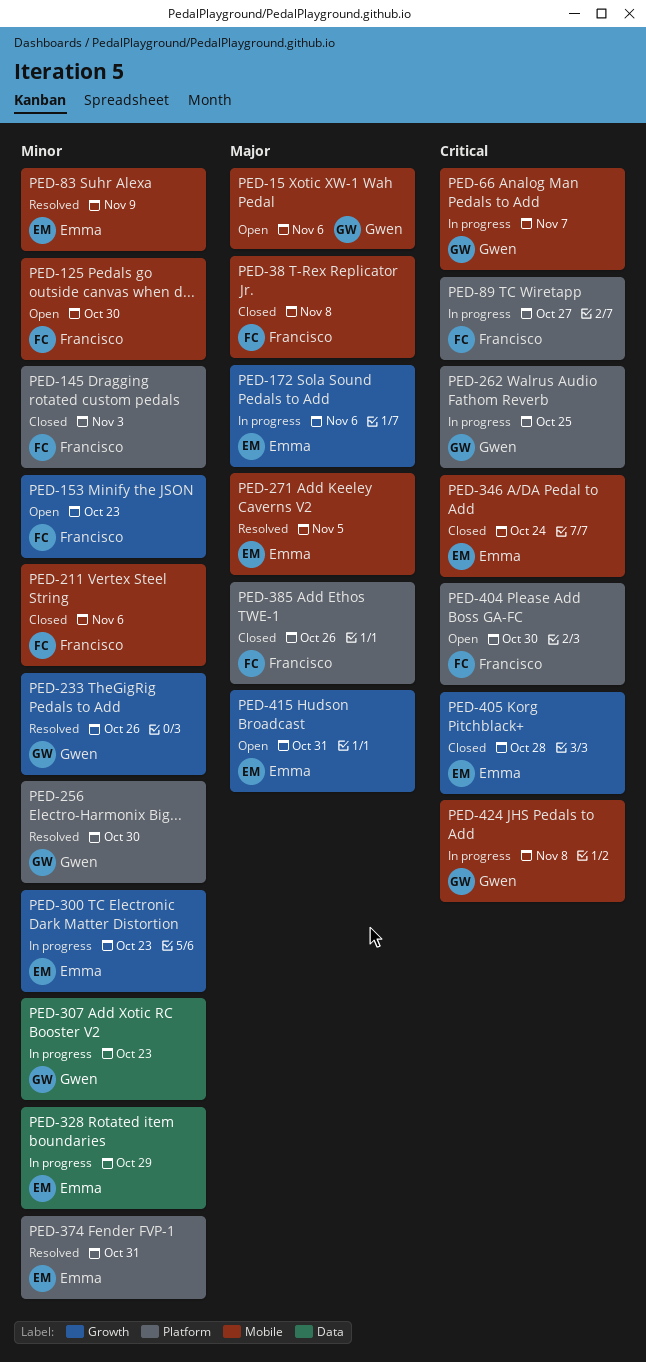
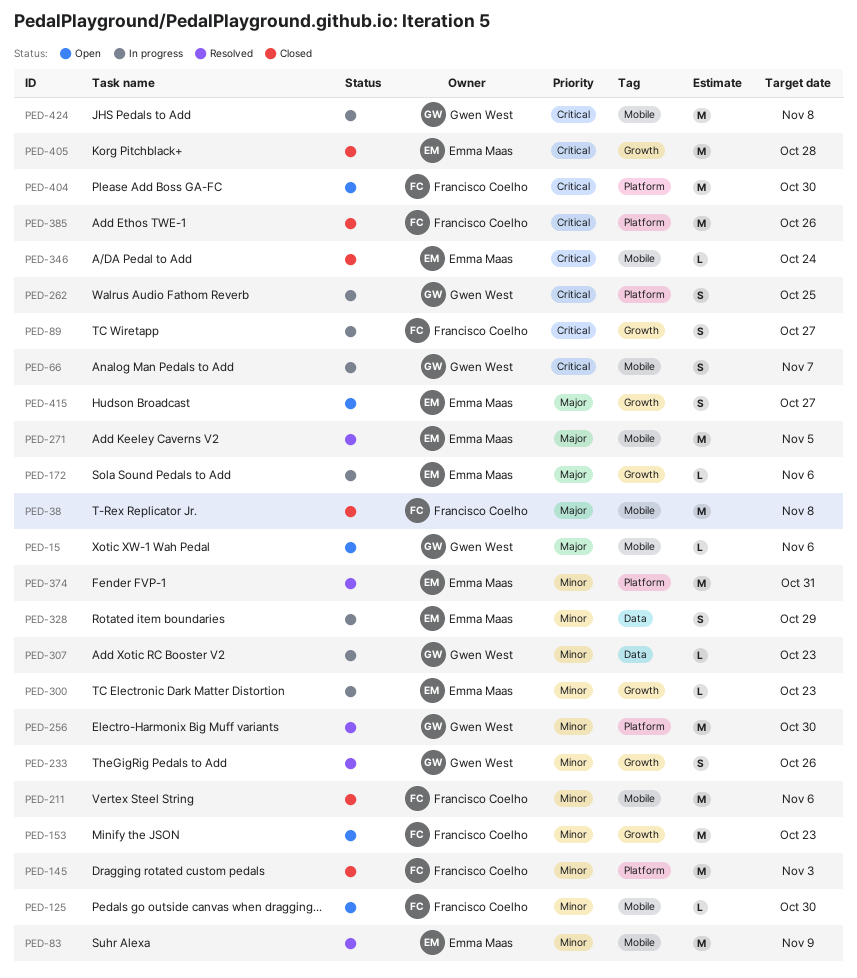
PED-89, label: Platform -> Growth
PED-385, priority: Major -> Critical
PED-415, due: Oct 31 -> Oct 27

